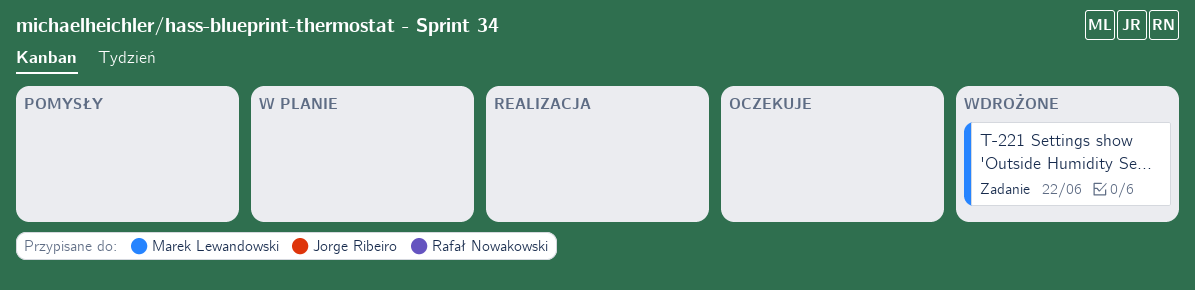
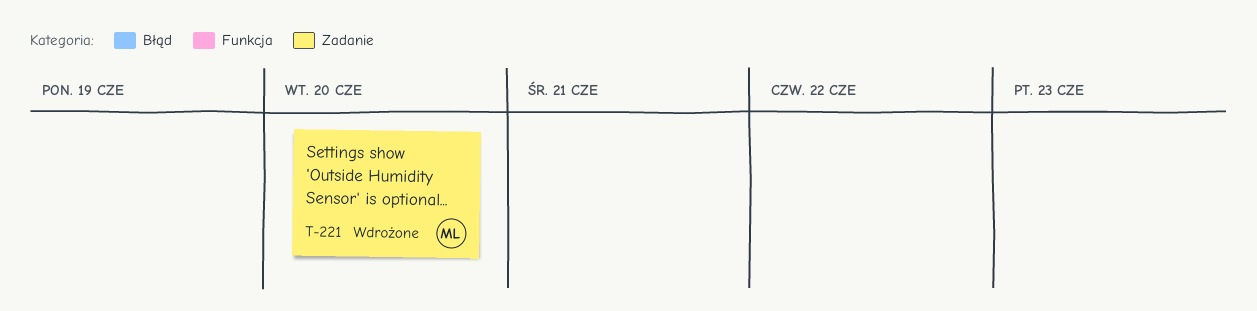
T-221, due: Jun 22 -> Jun 20

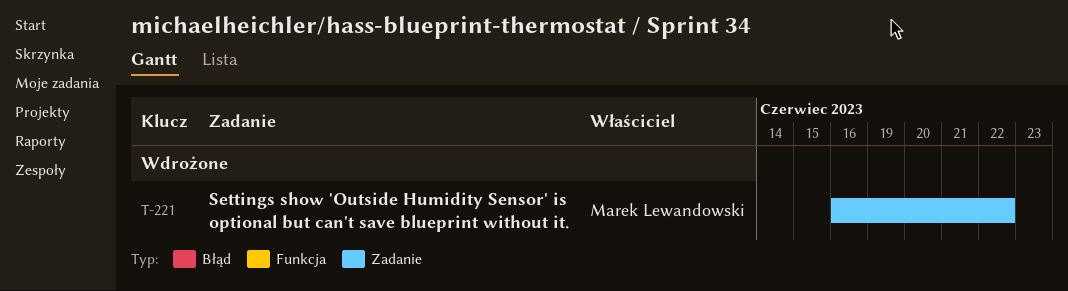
T-221, due: Jun 20 -> Jun 22

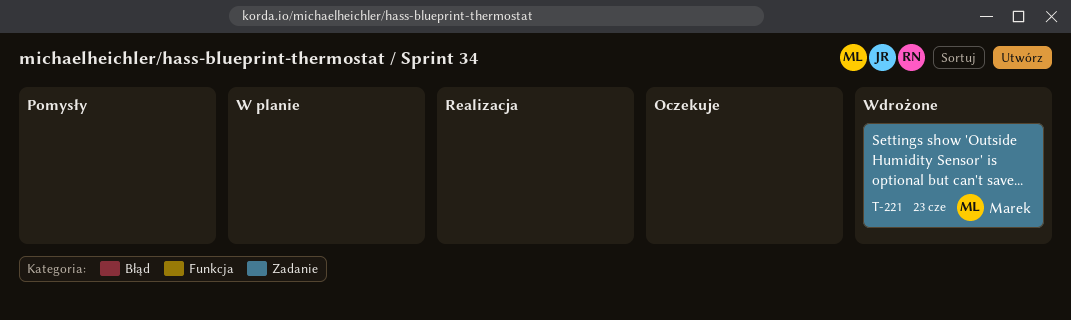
T-221, due: Jun 22 -> Jun 23

